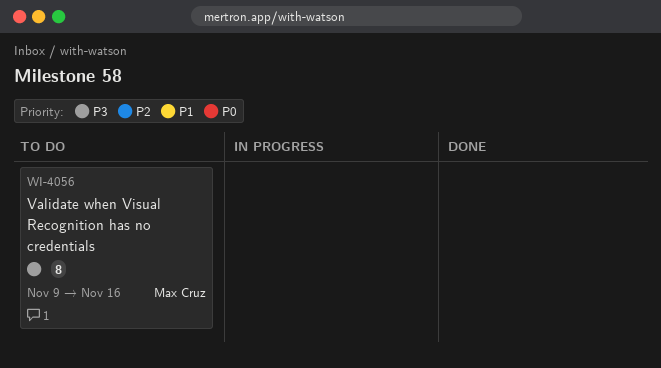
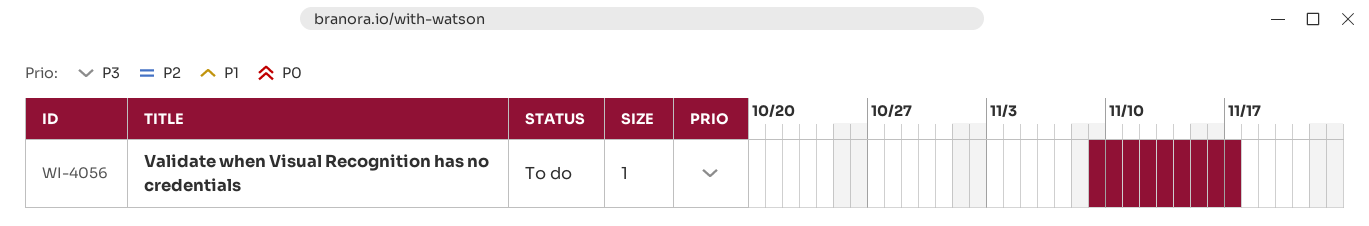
WI-4056, estimate: 8 -> 1
WI-4056, due: Nov 16 -> Nov 17

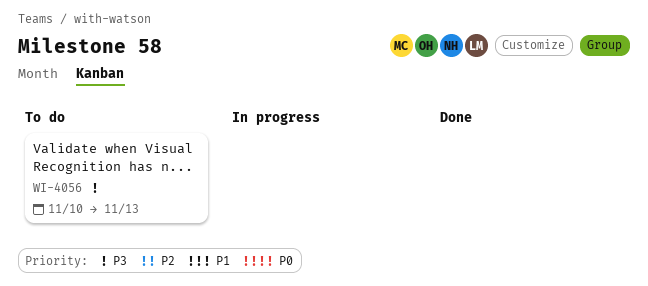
WI-4056, start: Nov 9 -> Nov 10
WI-4056, due: Nov 17 -> Nov 13

